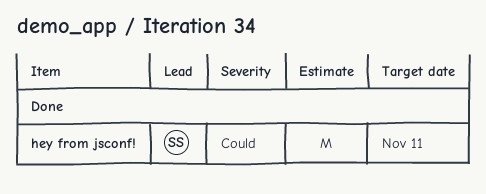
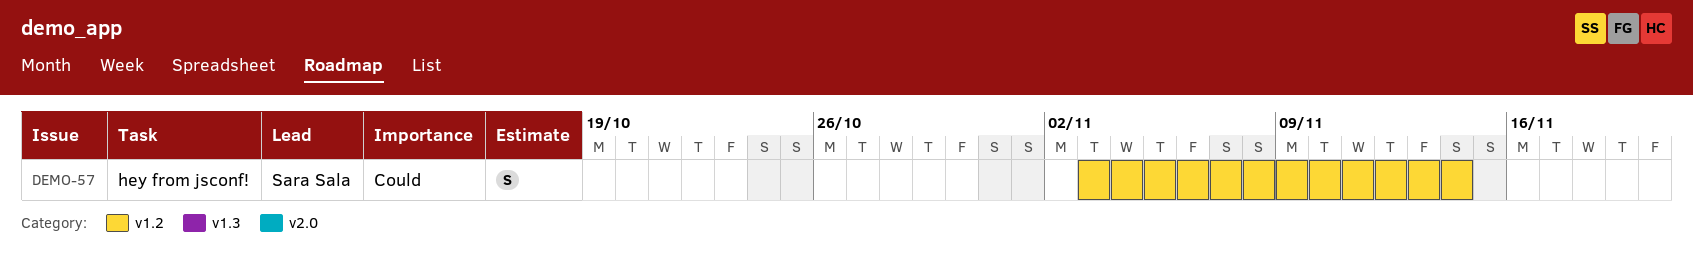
hey from jsconf!, estimate: M -> S
hey from jsconf!, due: Nov 11 -> Nov 14

